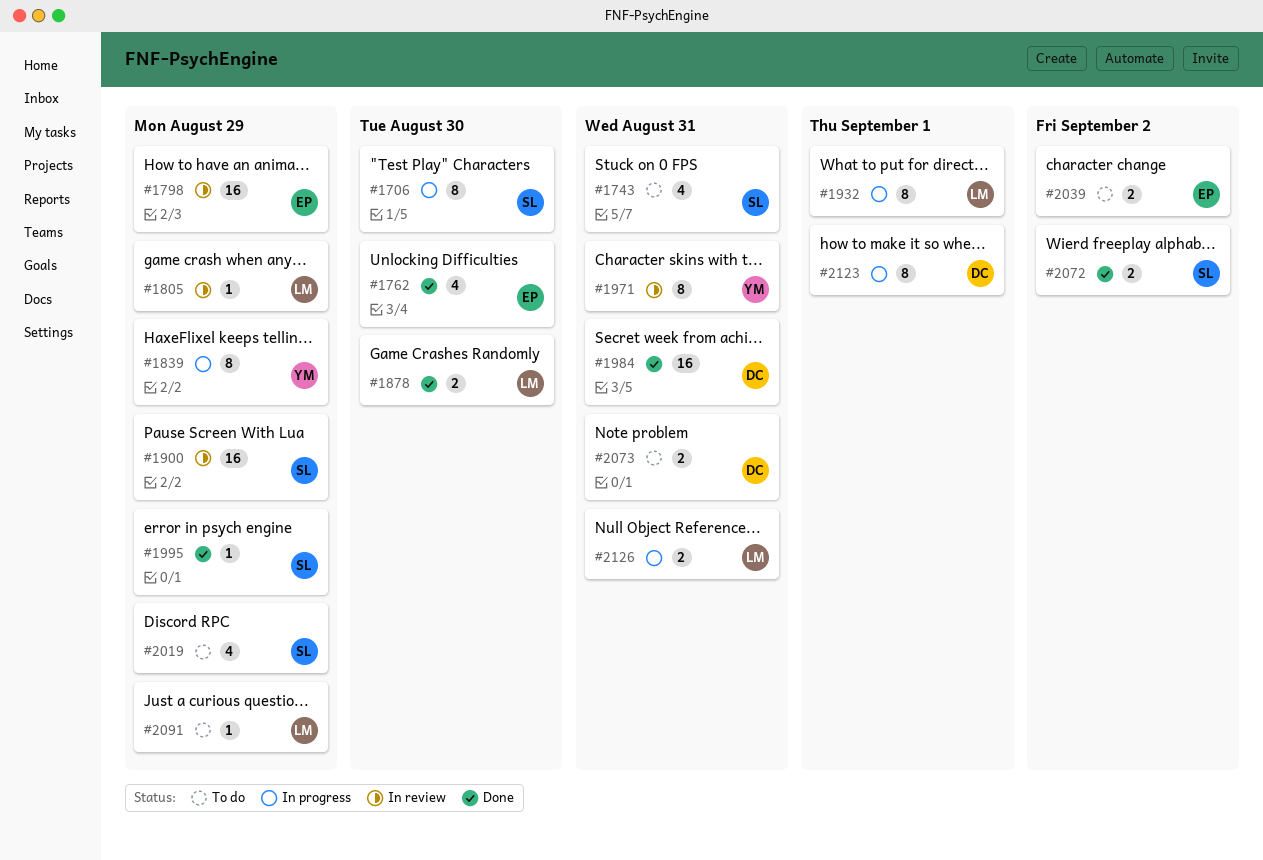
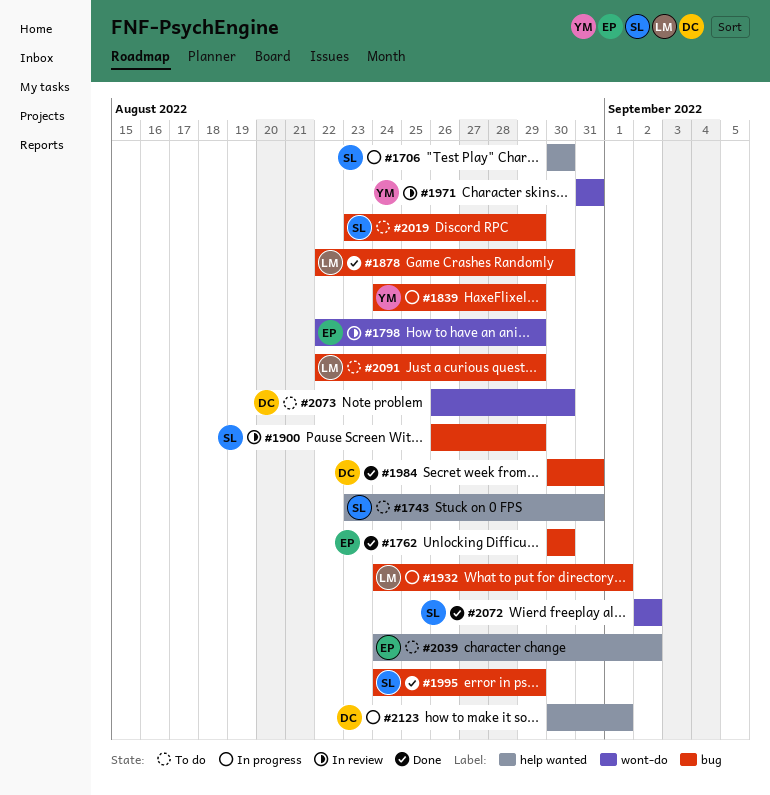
#1805: present -> none
#2073, due: Aug 31 -> Aug 30
#2126: present -> none

